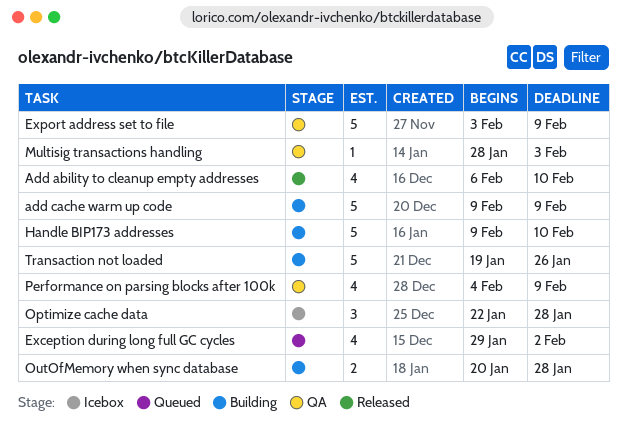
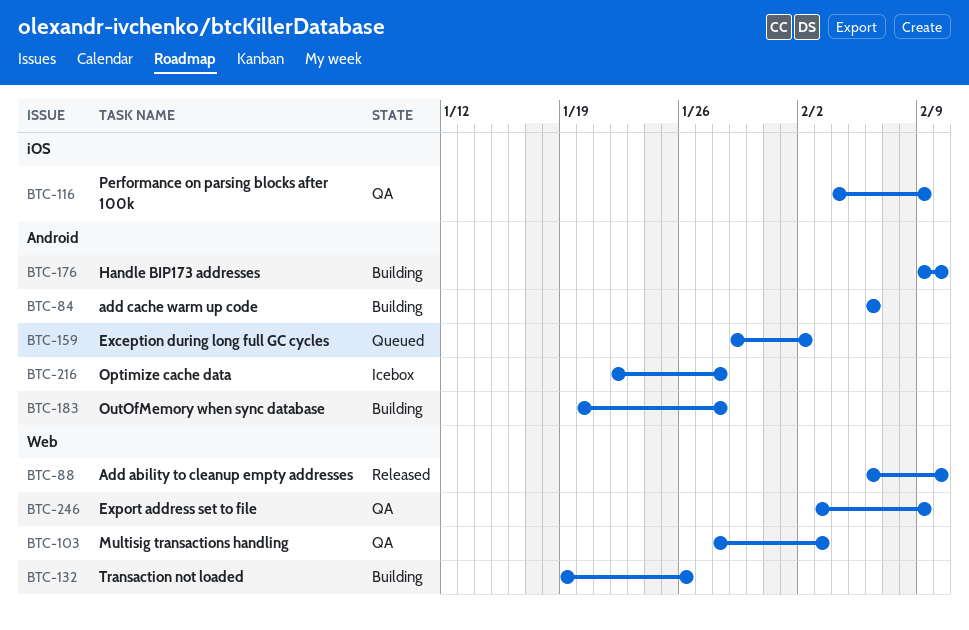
add cache warm up code, start: Feb 9 -> Feb 6
add cache warm up code, due: Feb 9 -> Feb 6

